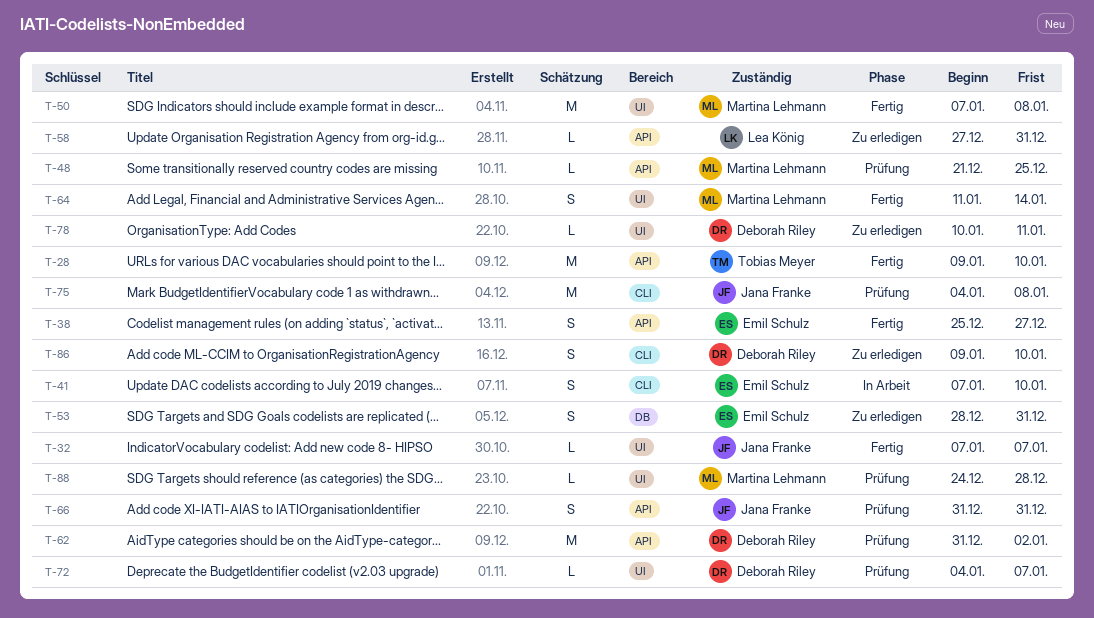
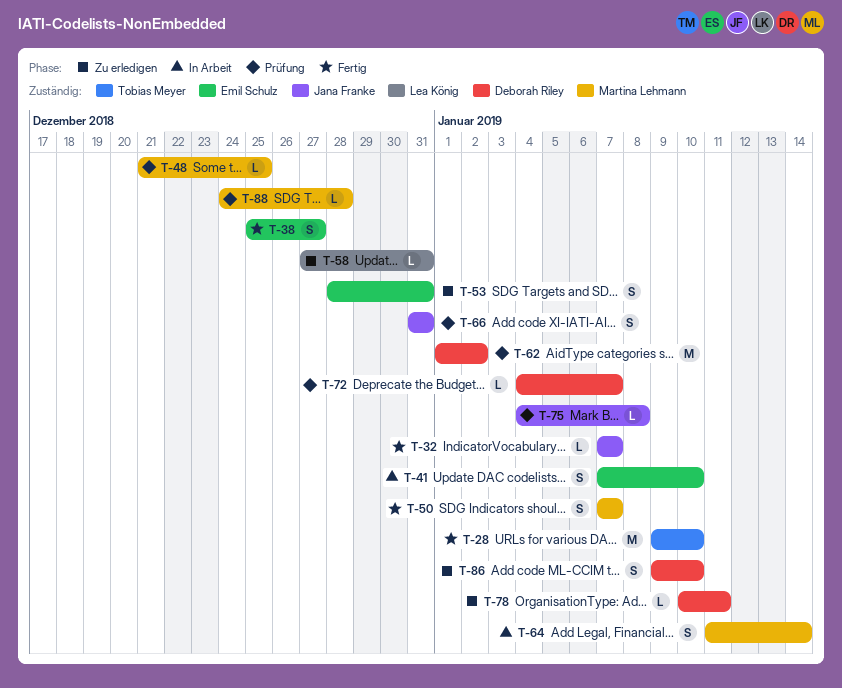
T-50, estimate: M -> S
T-50, due: Jan 8 -> Jan 7
T-62, start: Dec 31 -> Jan 1
T-64, status: Fertig -> In Arbeit
T-75, estimate: M -> L

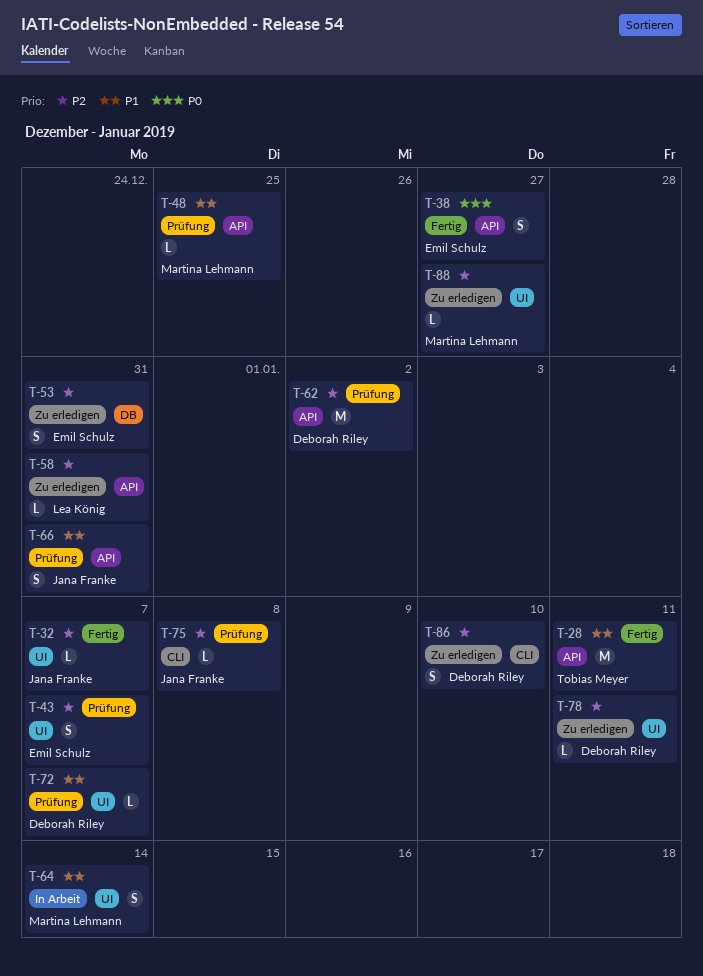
T-28, due: Jan 10 -> Jan 11
T-41: present -> none
T-43: none -> present
T-50: present -> none
T-88, status: Prüfung -> Zu erledigen
T-88, due: Dec 28 -> Dec 27

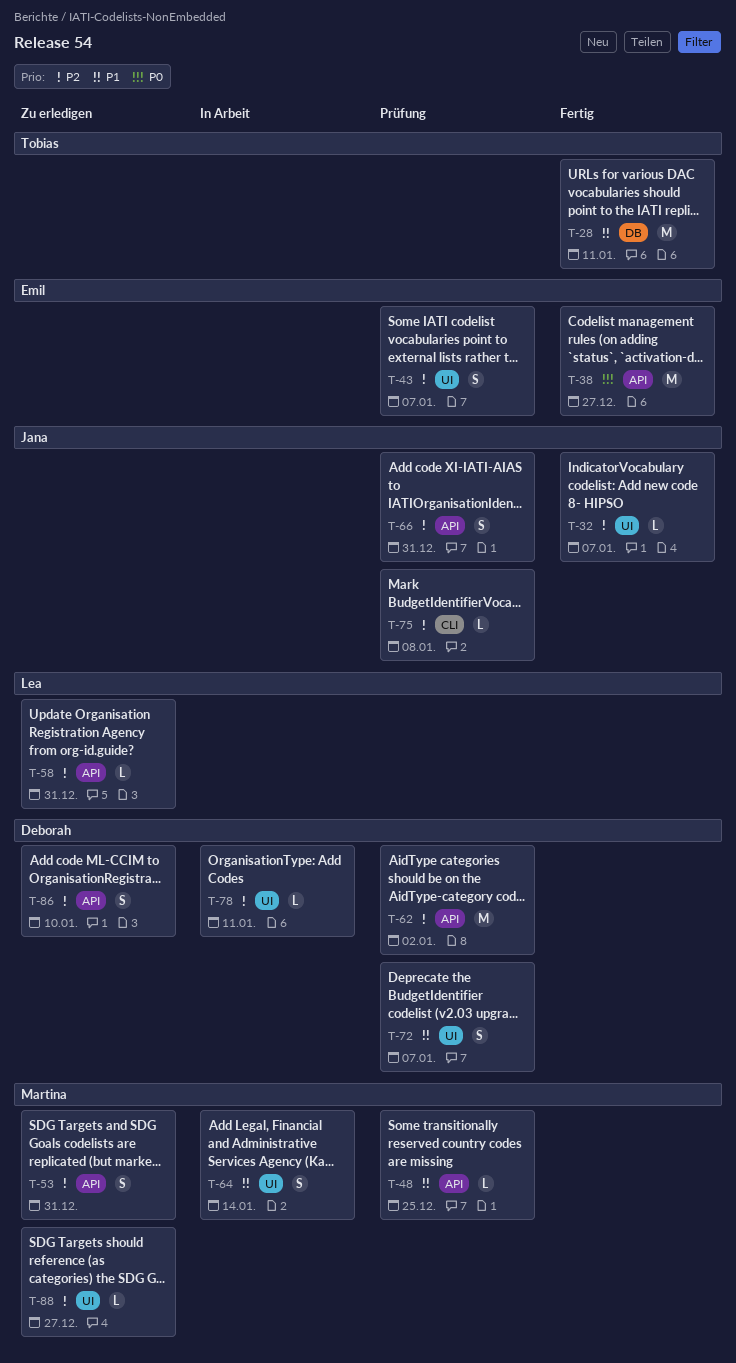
T-28, label: API -> DB
T-38, estimate: S -> M
T-53, owner: Emil Schulz -> Martina Lehmann
T-53, label: DB -> API
T-66, priority: P1 -> P2
T-72, estimate: L -> S
T-78, status: Zu erledigen -> In Arbeit
T-86, label: CLI -> API

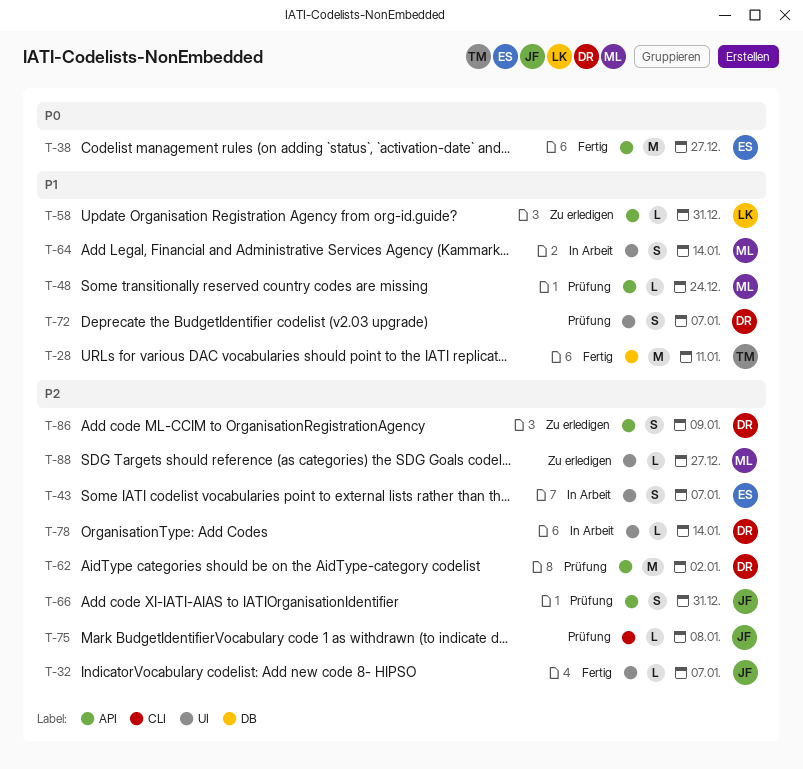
T-43, status: Prüfung -> In Arbeit
T-48, due: Dec 25 -> Dec 24
T-53: present -> none
T-58, priority: P2 -> P1
T-78, due: Jan 11 -> Jan 14
T-86, due: Jan 10 -> Jan 9

